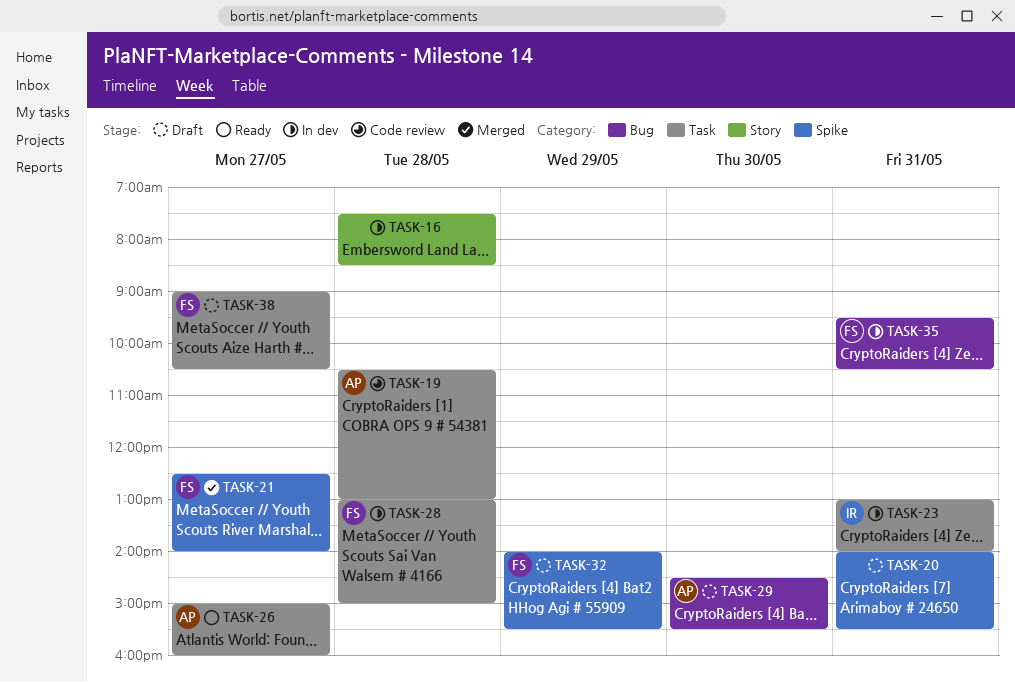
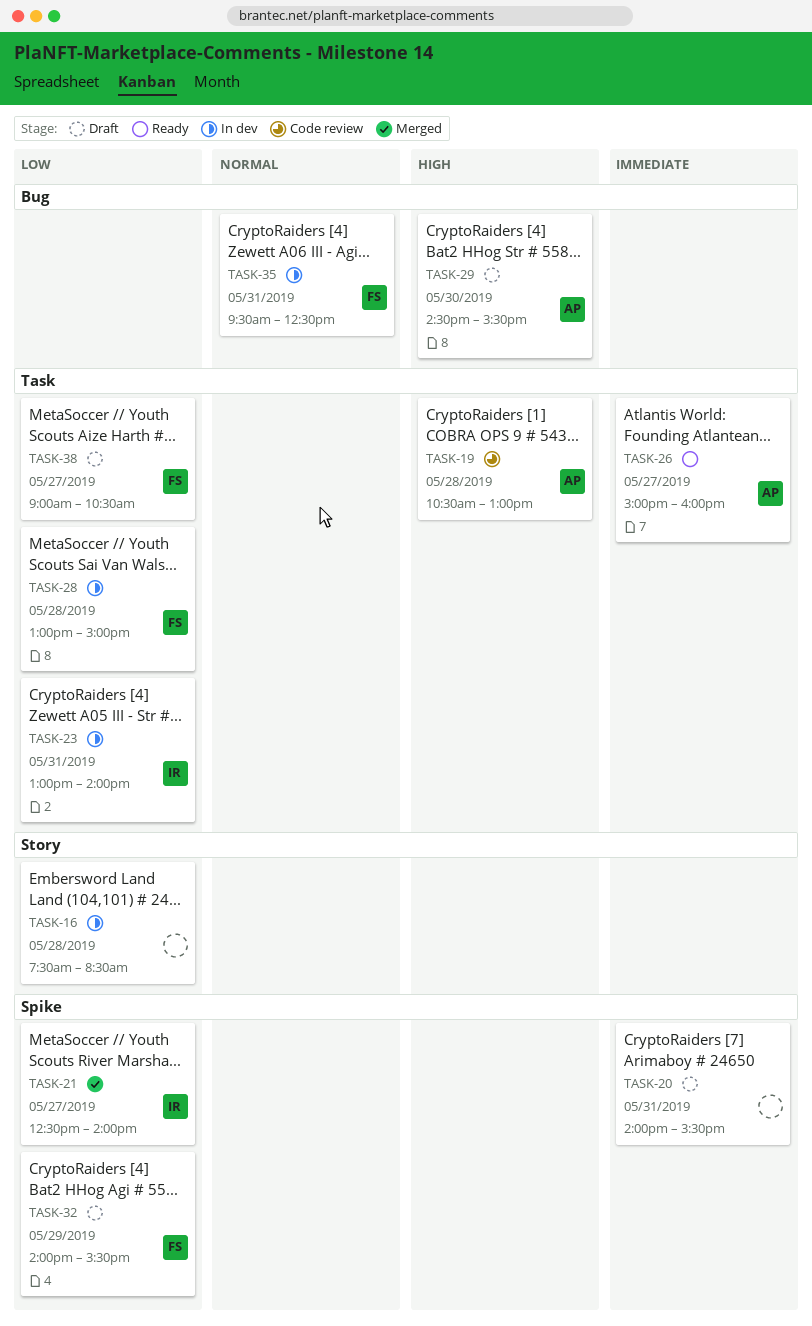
TASK-21, owner: FS -> IR
TASK-35, ends: 10:30 -> 12:30

